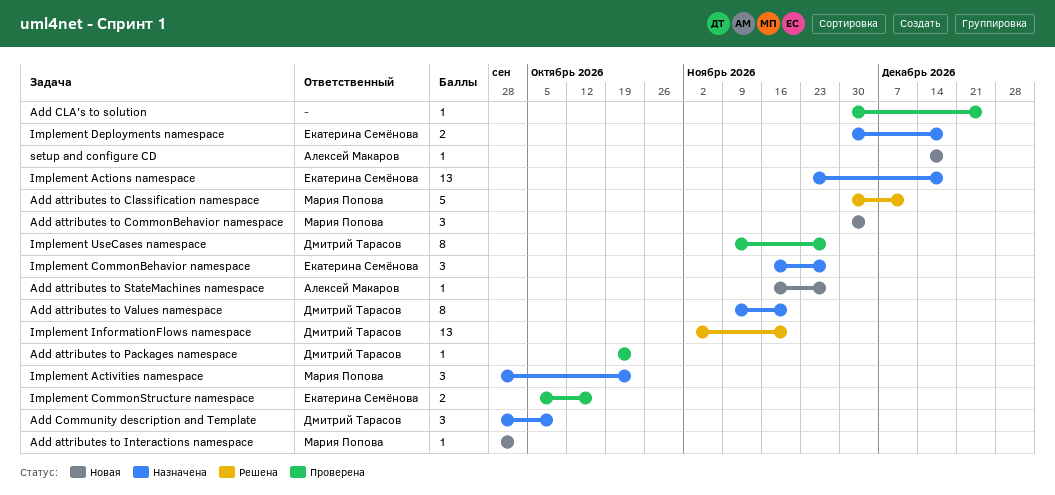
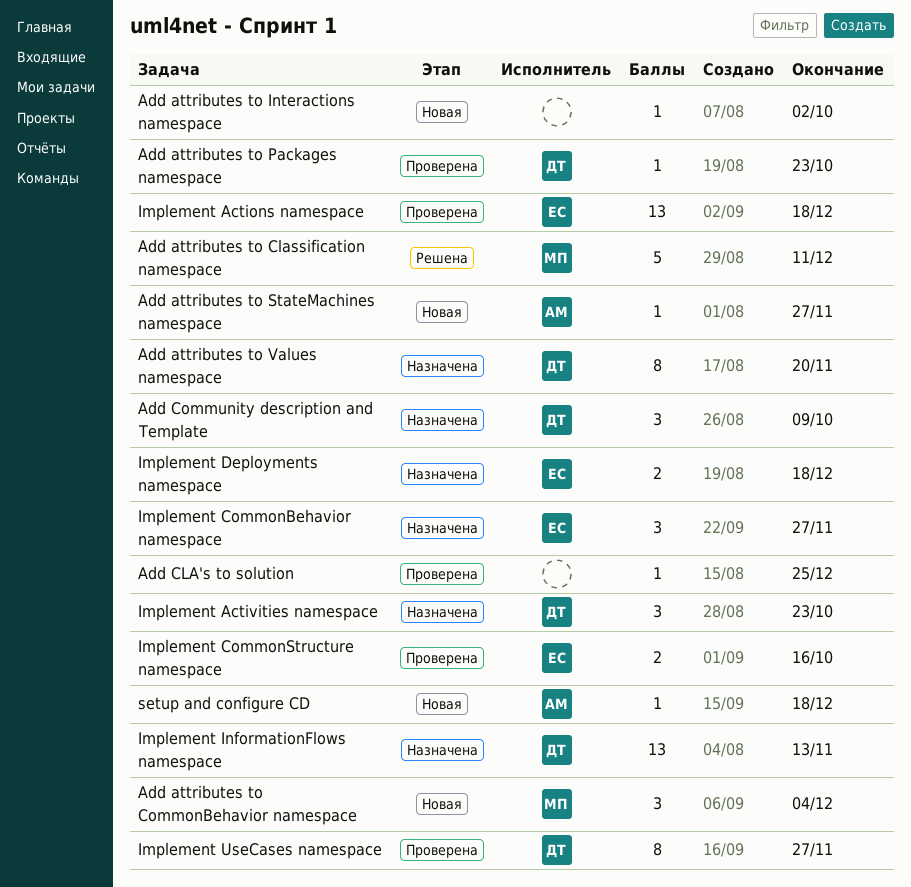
Add attributes to Interactions namespace, owner: Мария Попова -> none
Implement Actions namespace, status: Назначена -> Проверена
Implement Activities namespace, owner: Мария Попова -> Дмитрий Тарасов
Implement InformationFlows namespace, status: Решена -> Назначена
Implement InformationFlows namespace, due: Nov 20 -> Nov 13

